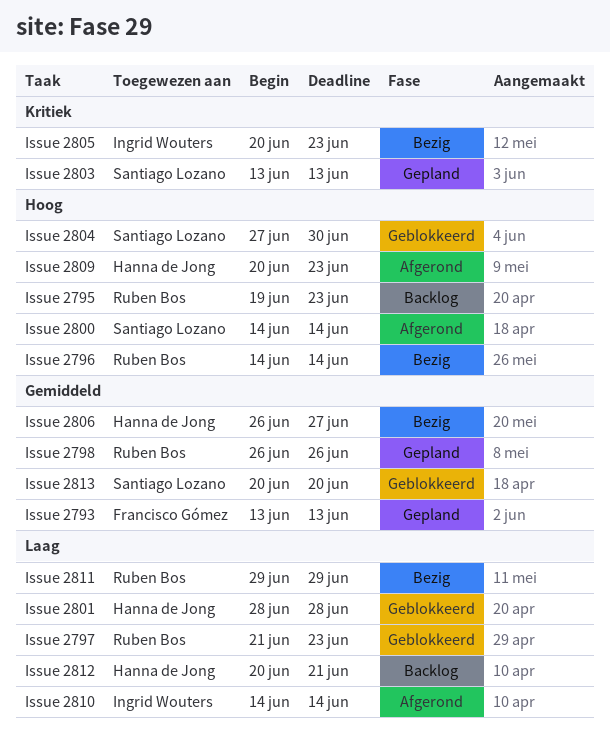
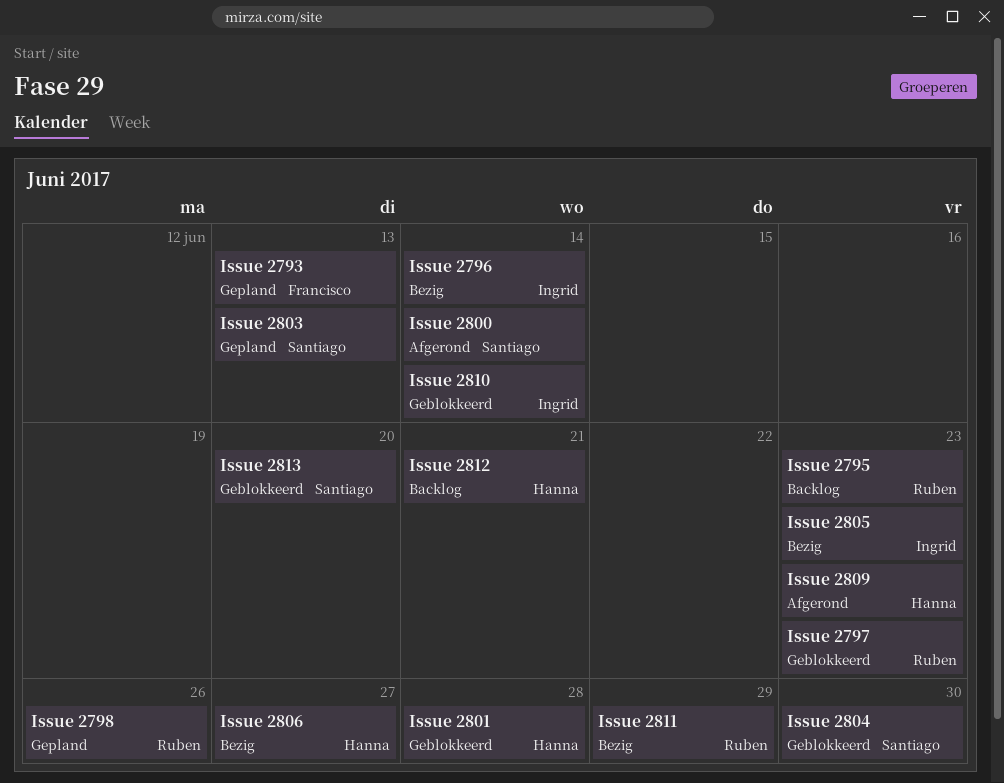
Issue 2796, owner: Ruben Bos -> Ingrid Wouters
Issue 2810, status: Afgerond -> Geblokkeerd

